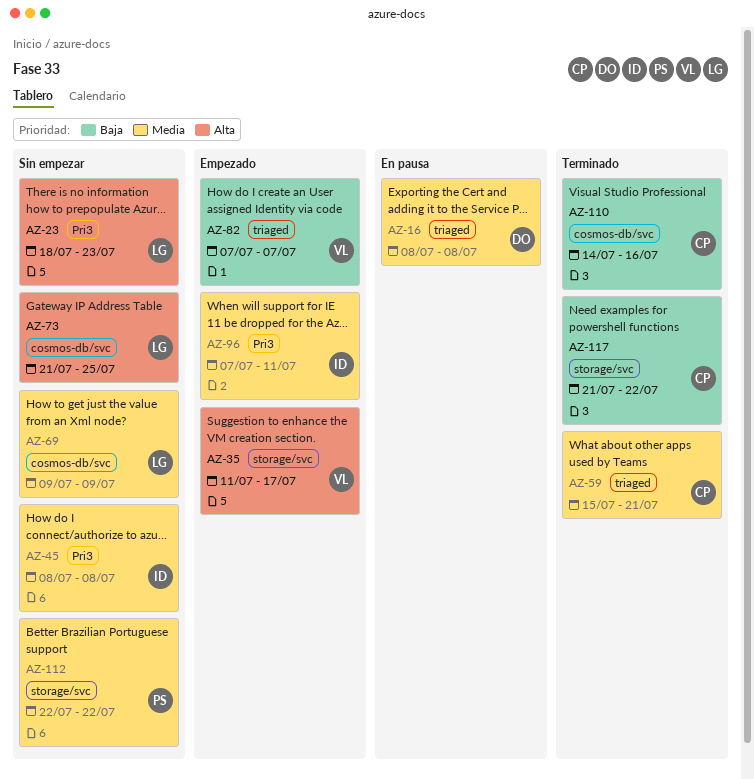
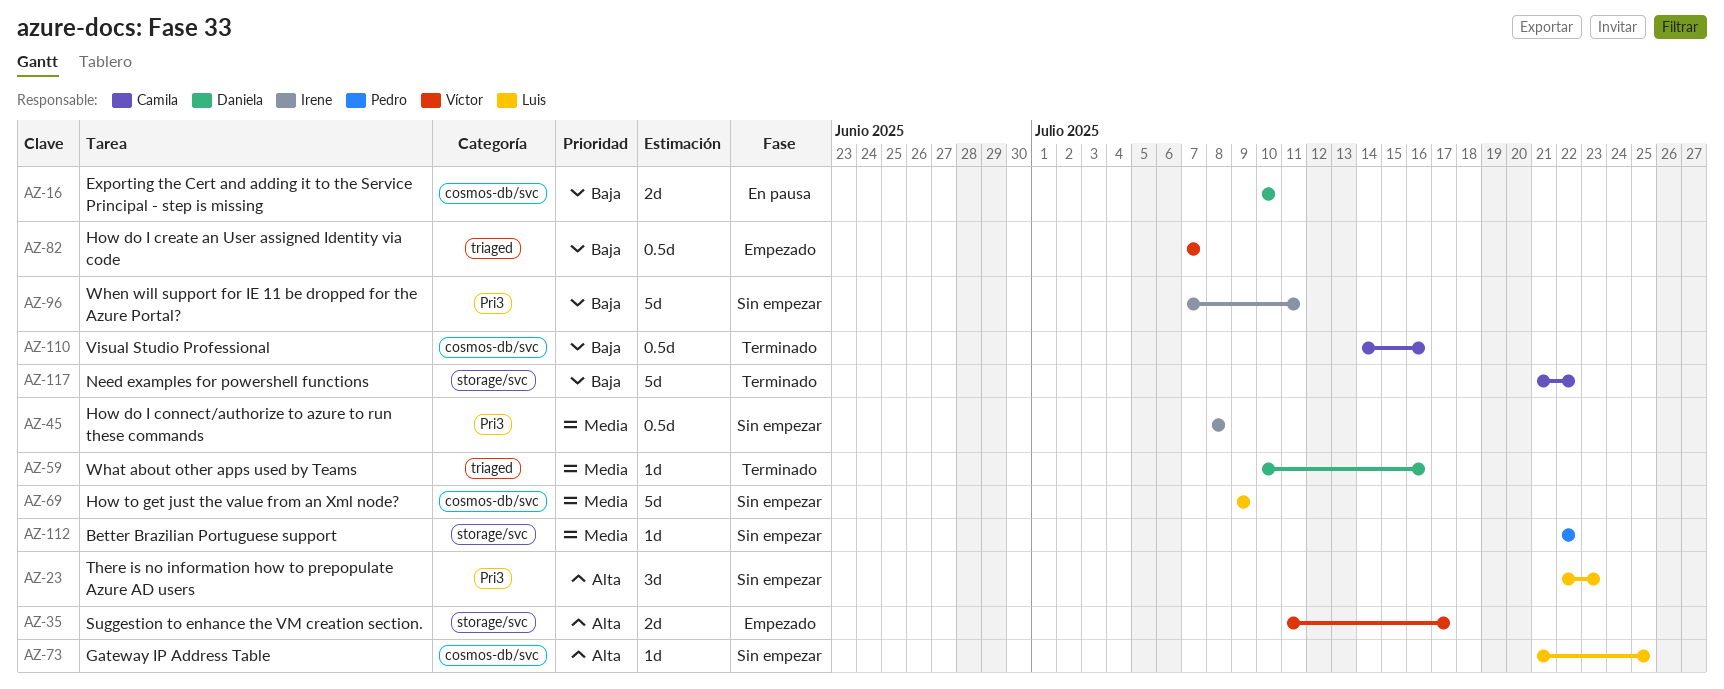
AZ-16, priority: Media -> Baja
AZ-16, label: triaged -> cosmos-db/svc
AZ-16, start: Jul 8 -> Jul 10
AZ-16, due: Jul 8 -> Jul 10
AZ-23, start: Jul 18 -> Jul 22
AZ-59, owner: Camila -> Daniela
AZ-59, start: Jul 15 -> Jul 10
AZ-59, due: Jul 21 -> Jul 16
AZ-96, status: Empezado -> Sin empezar
AZ-96, priority: Media -> Baja

